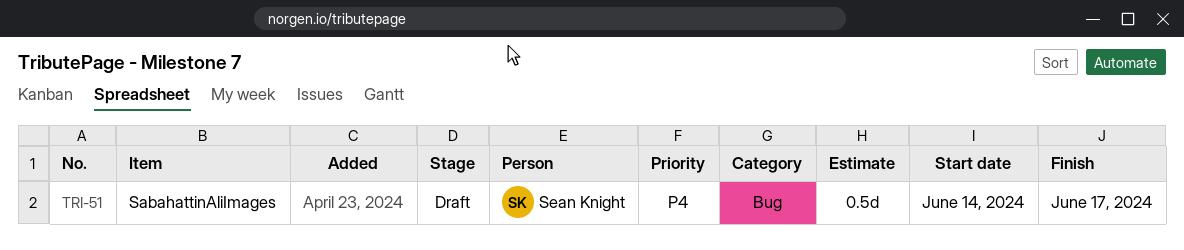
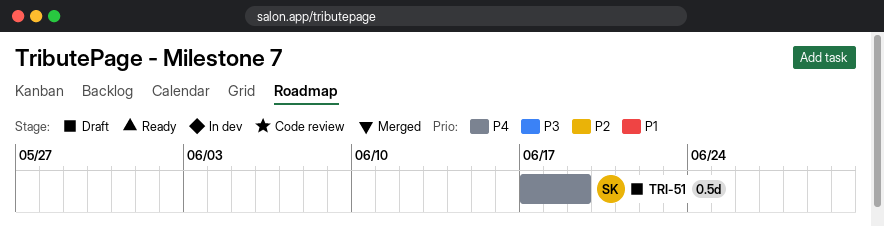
TRI-51, start: Jun 14 -> Jun 17
TRI-51, due: Jun 17 -> Jun 19

